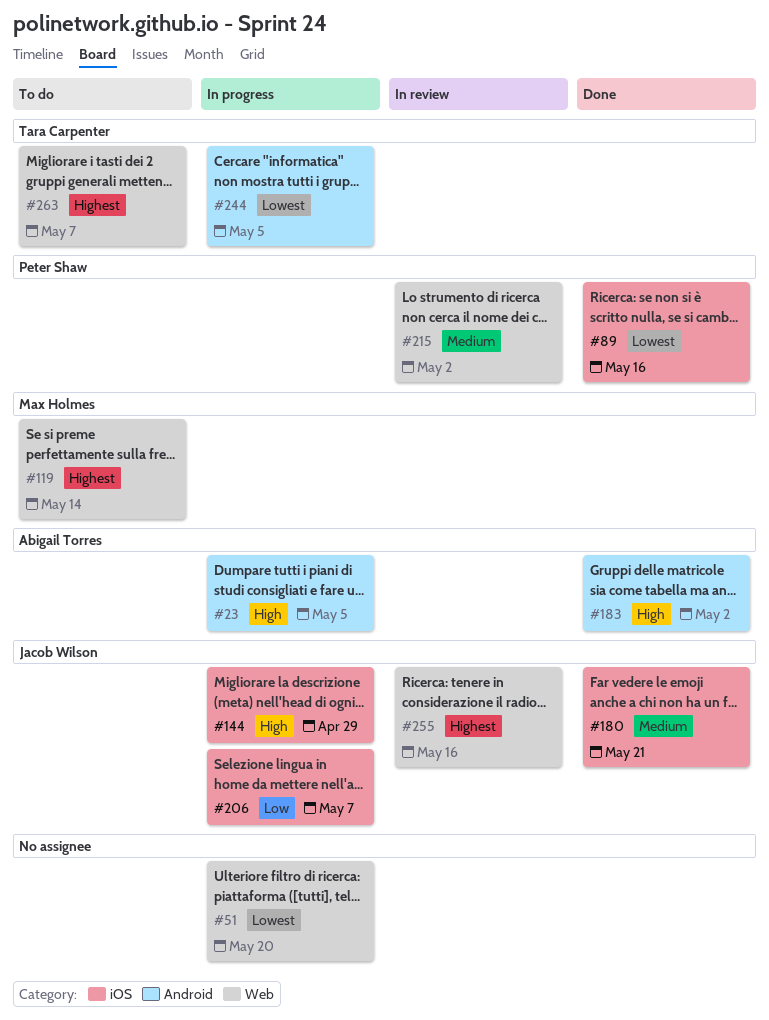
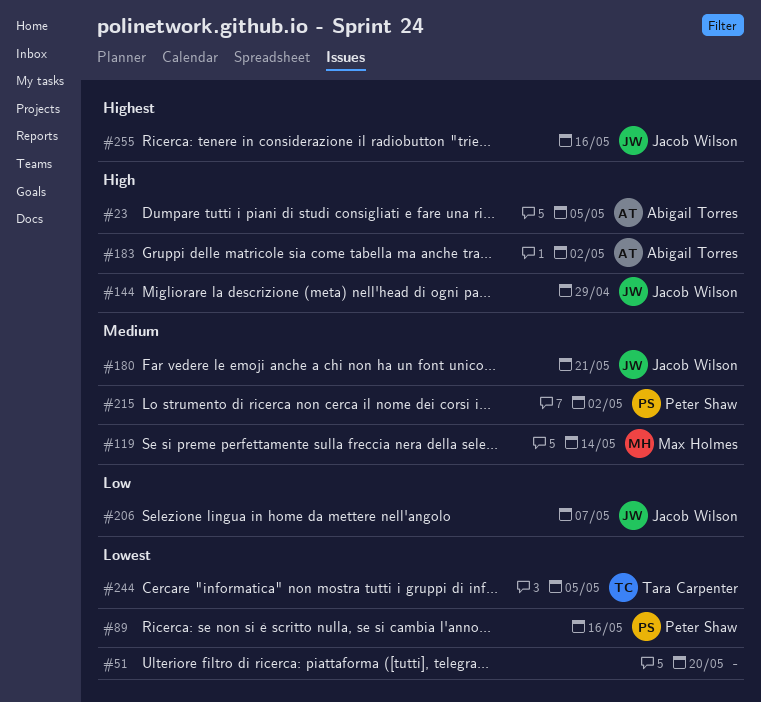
#119, priority: Highest -> Medium
#263: present -> none

